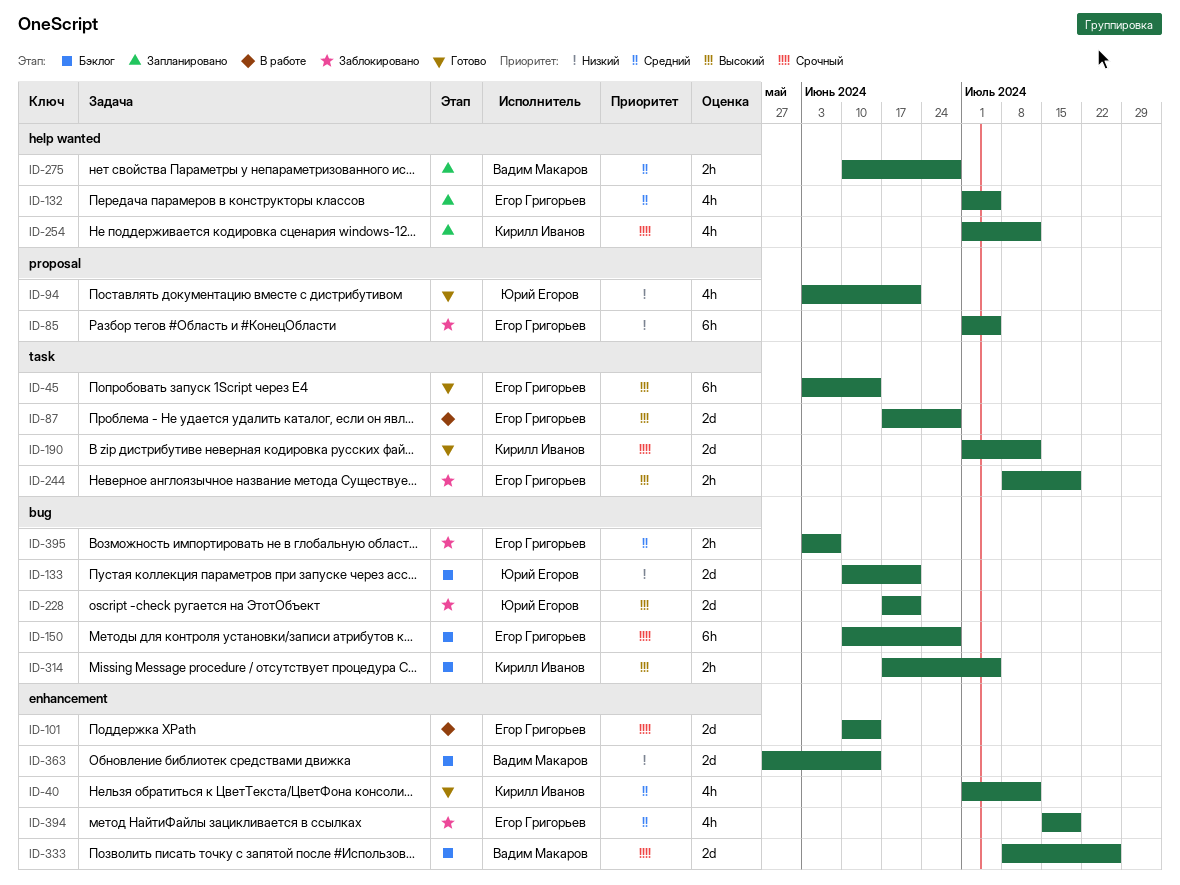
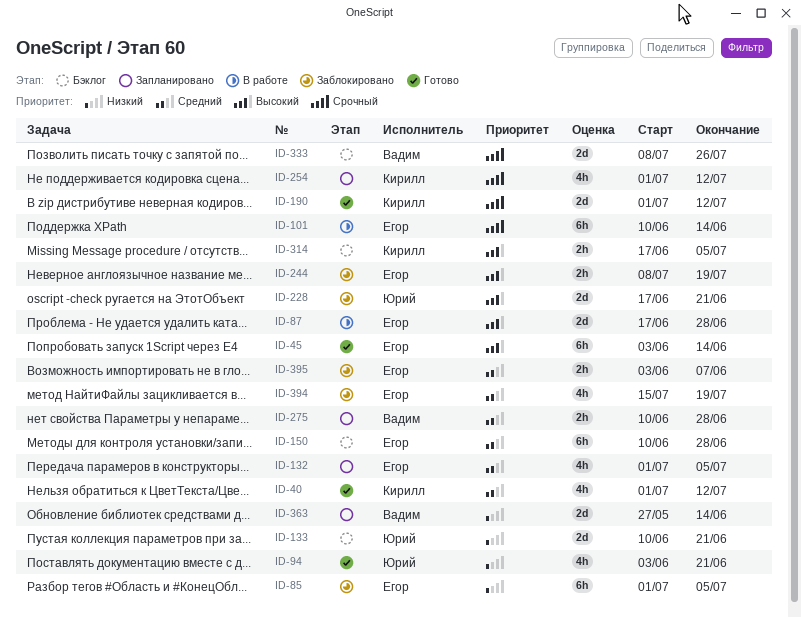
ID-101, estimate: 2d -> 6h
ID-150, priority: Срочный -> Средний
ID-363, status: Бэклог -> Запланировано

